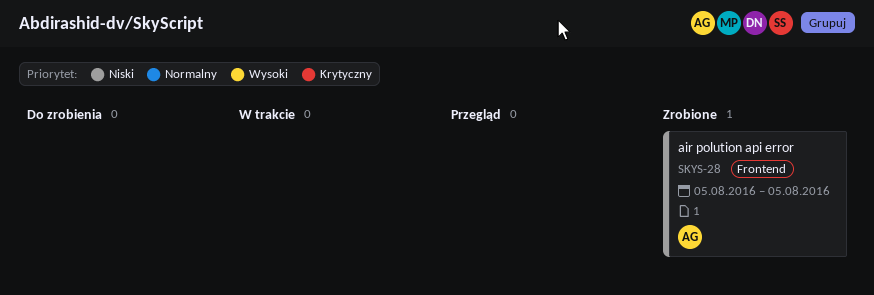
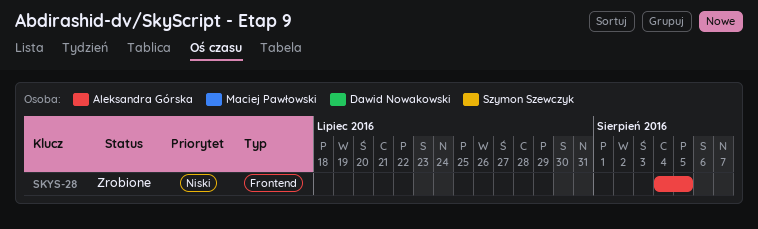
SKYS-28, start: Aug 5 -> Aug 4

